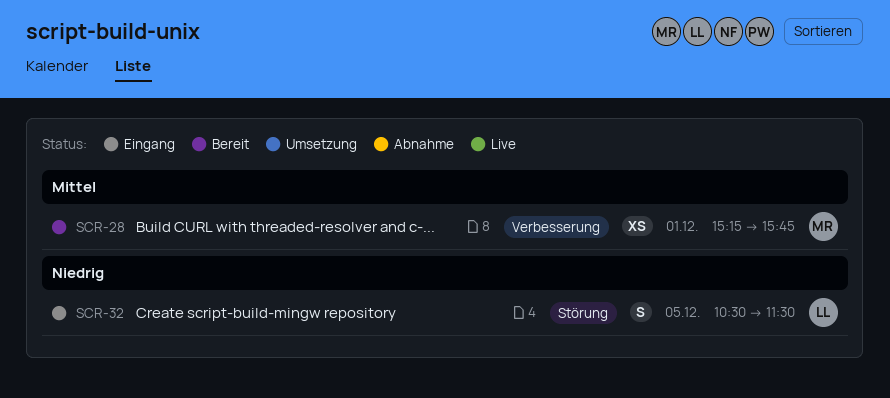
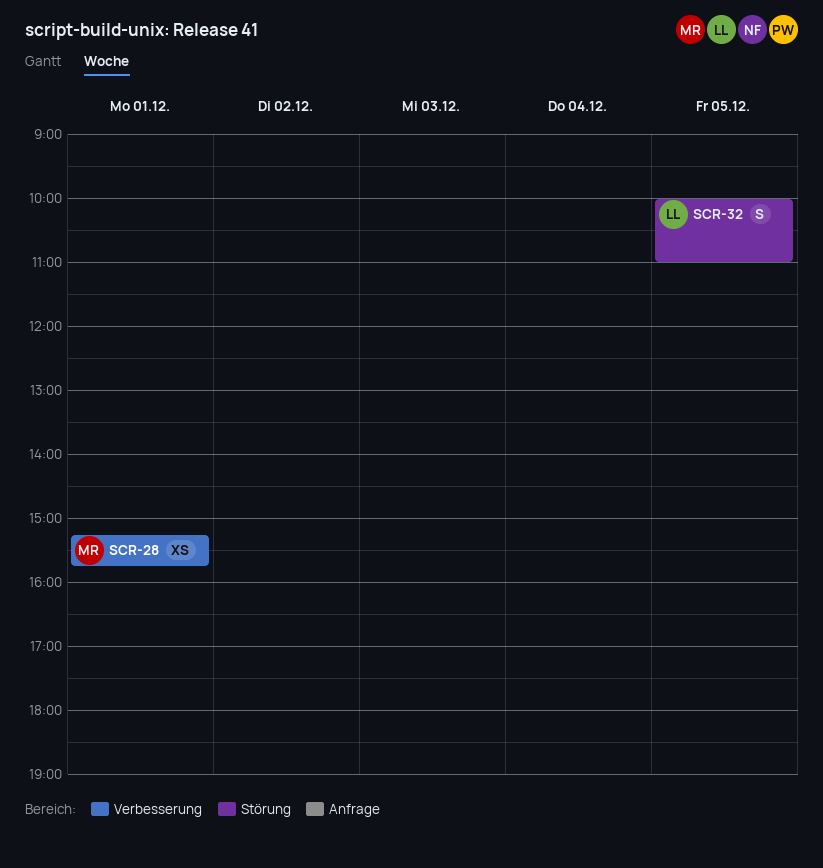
SCR-32, begins: 10:30 -> 10:00
SCR-32, ends: 11:30 -> 11:00

